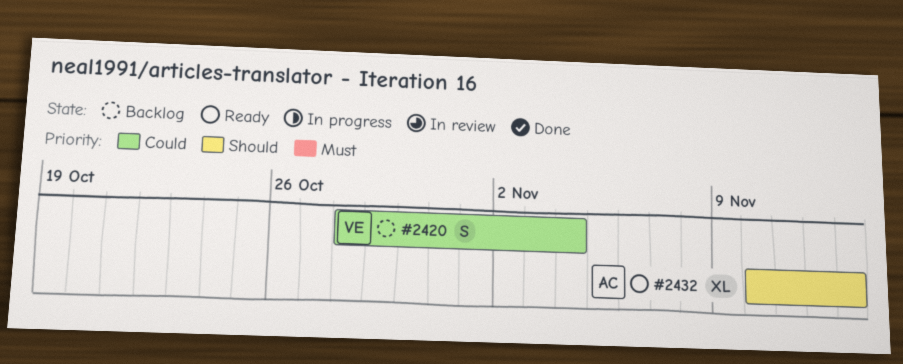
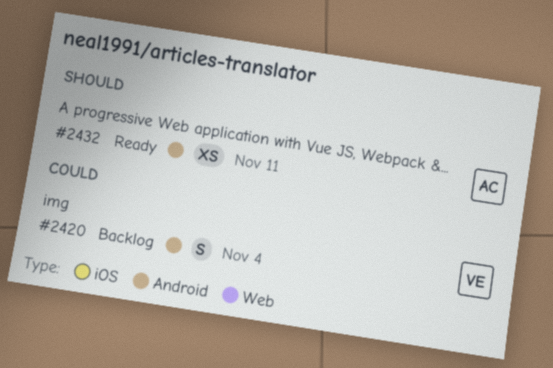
#2432, estimate: XL -> XS
#2432, due: Nov 13 -> Nov 11

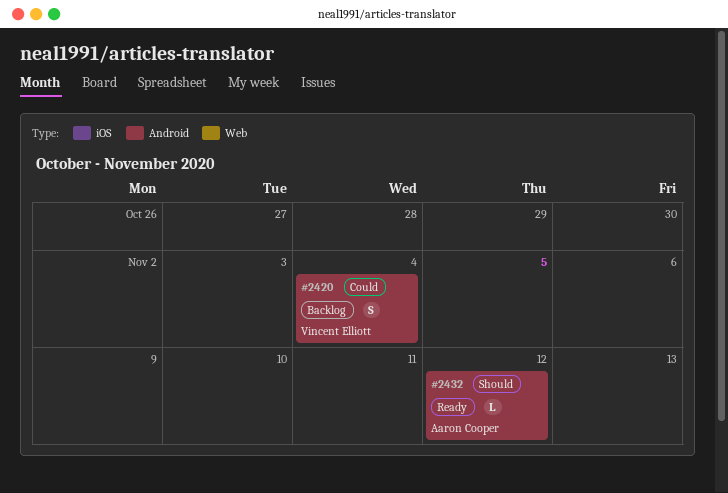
#2432, estimate: XS -> L
#2432, due: Nov 11 -> Nov 12

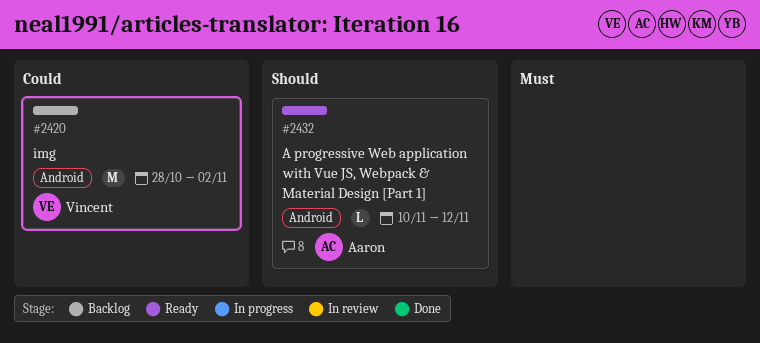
#2420, estimate: S -> M
#2420, due: Nov 4 -> Nov 2

